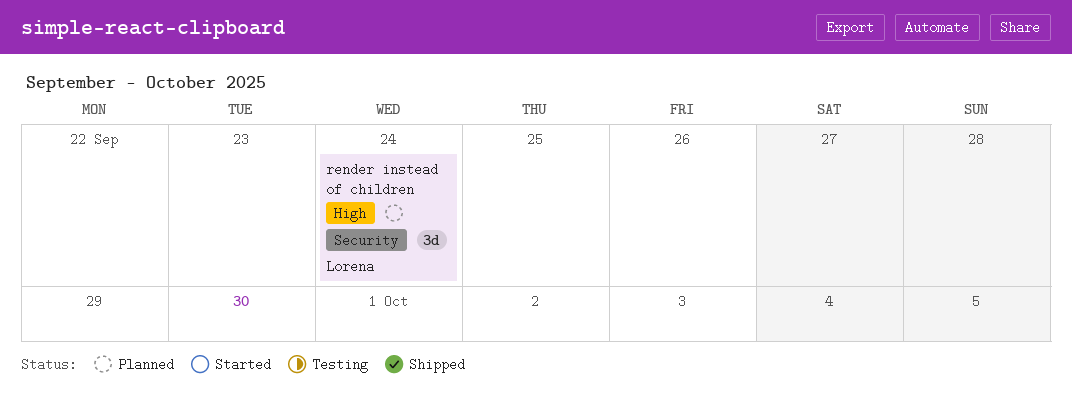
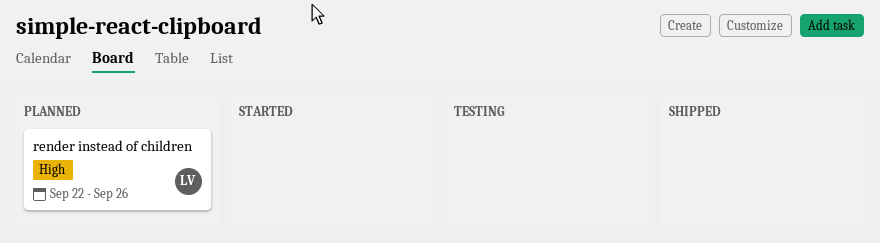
render instead of children, due: Sep 24 -> Sep 26

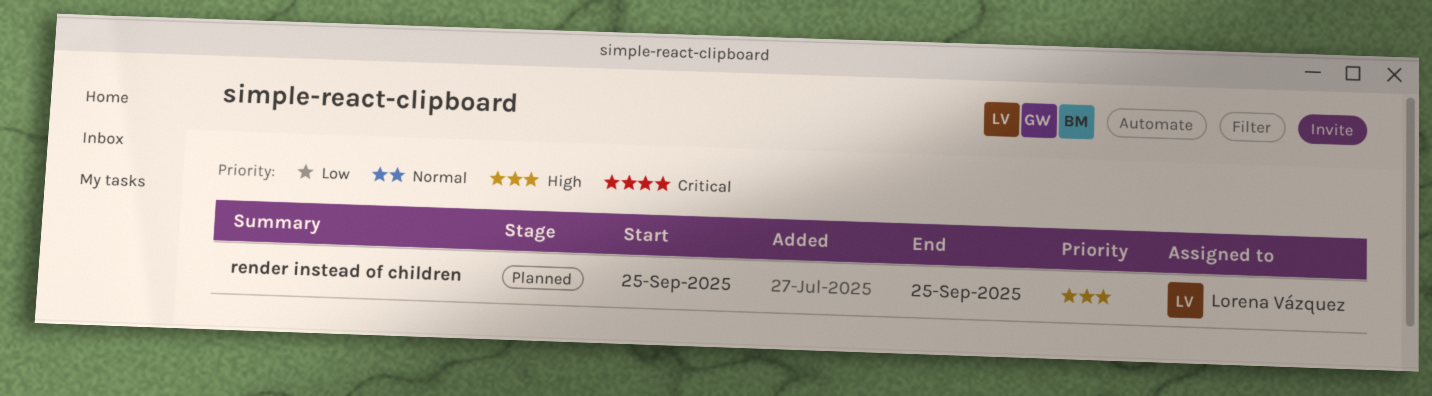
render instead of children, start: Sep 22 -> Sep 25
render instead of children, due: Sep 26 -> Sep 25

